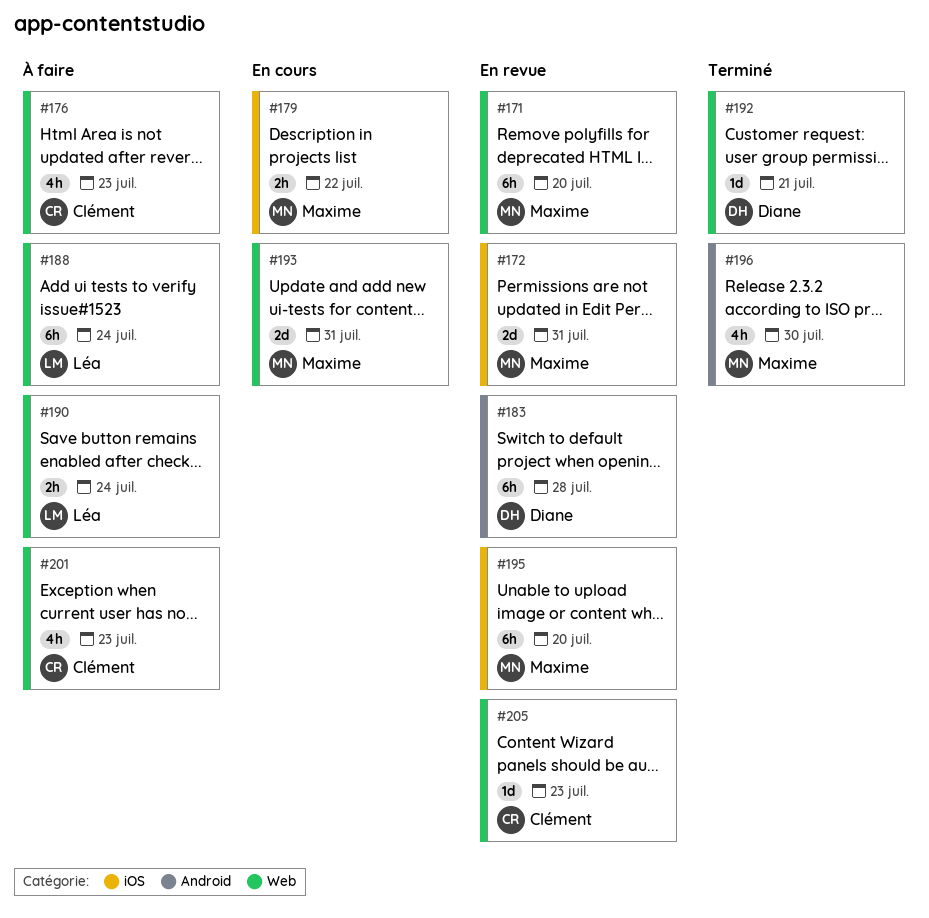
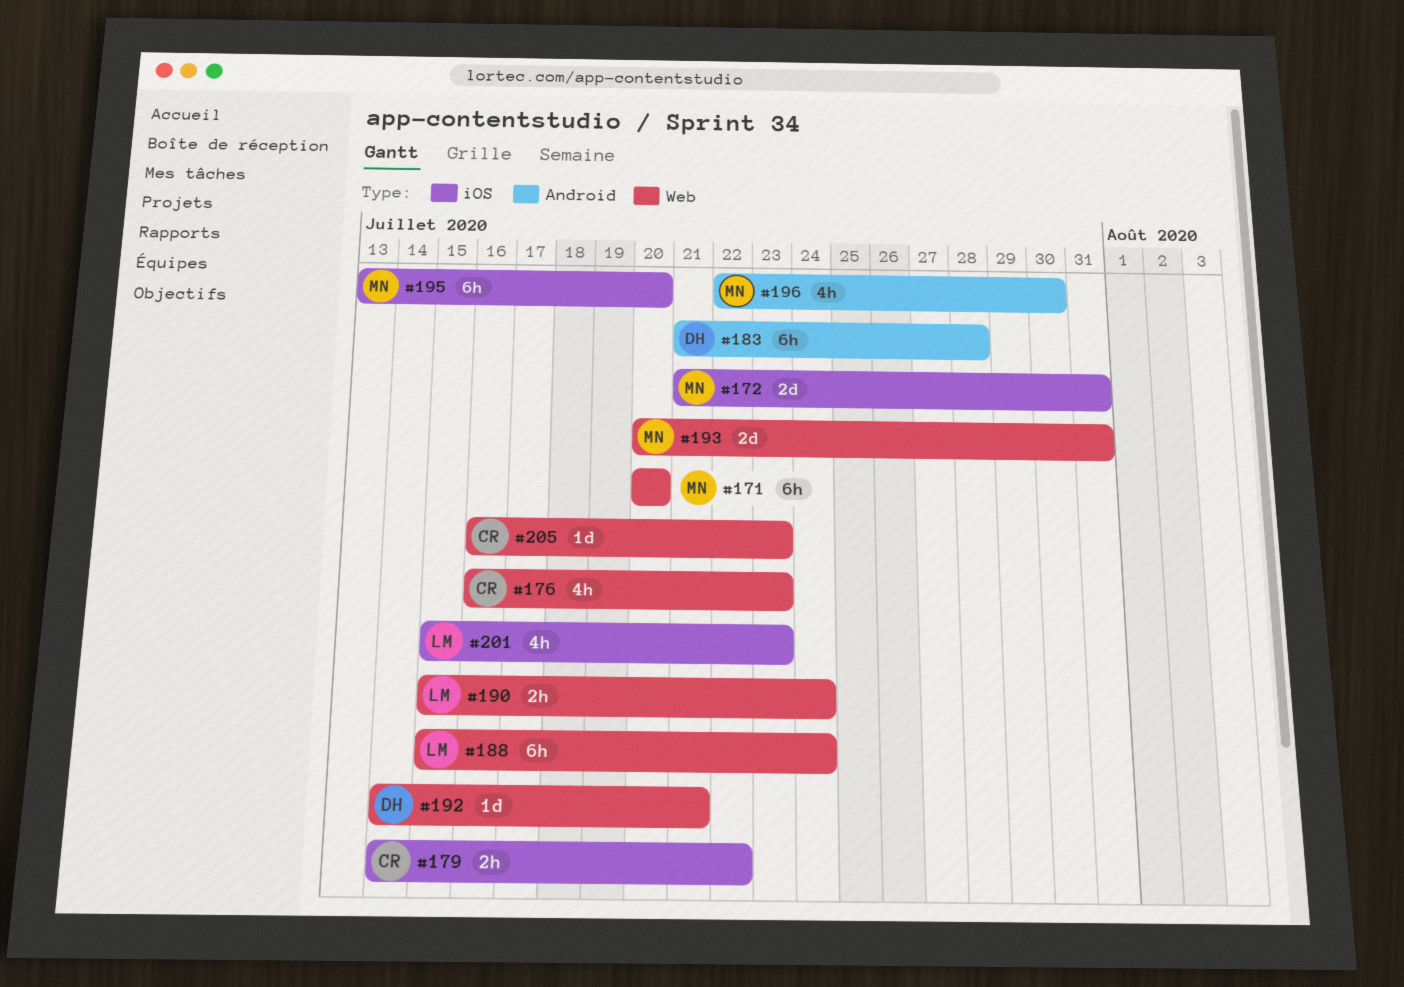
#179, owner: Maxime -> Clément
#201, owner: Clément -> Léa
#201, label: Web -> iOS

